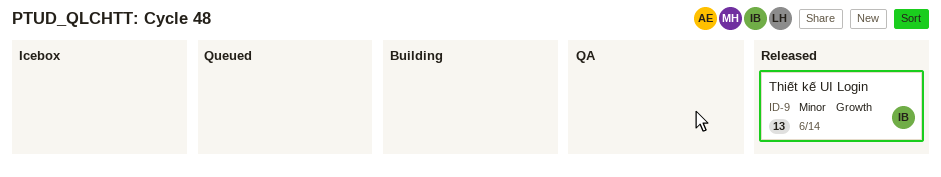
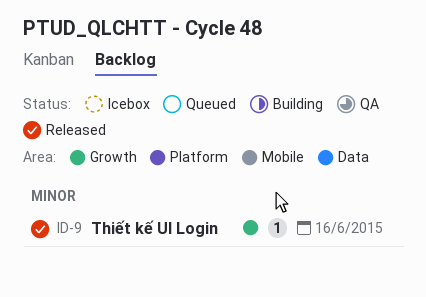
ID-9, estimate: 13 -> 1
ID-9, due: Jun 14 -> Jun 16

